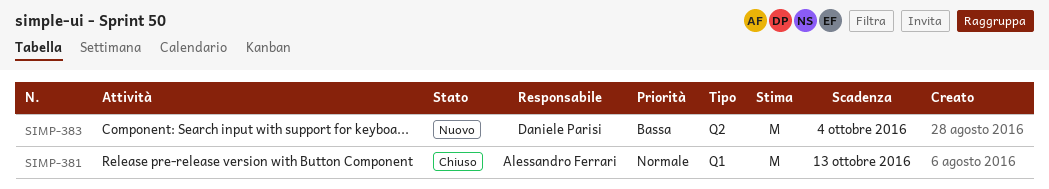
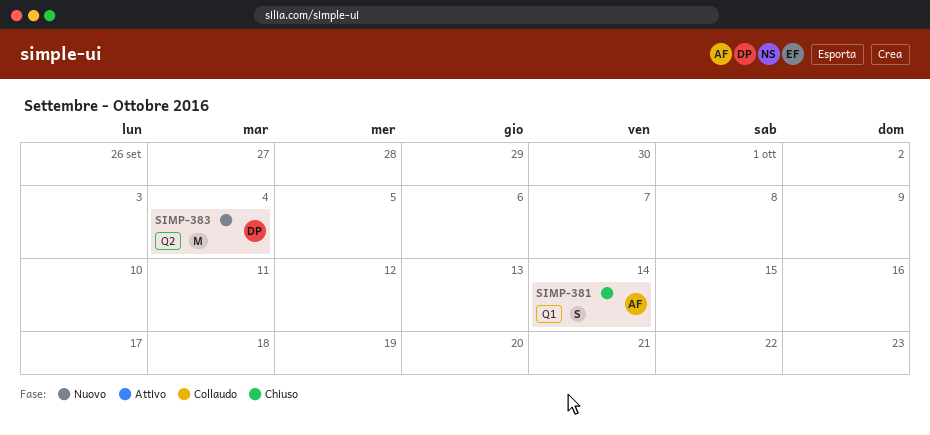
SIMP-381, estimate: M -> S
SIMP-381, due: Oct 13 -> Oct 14

